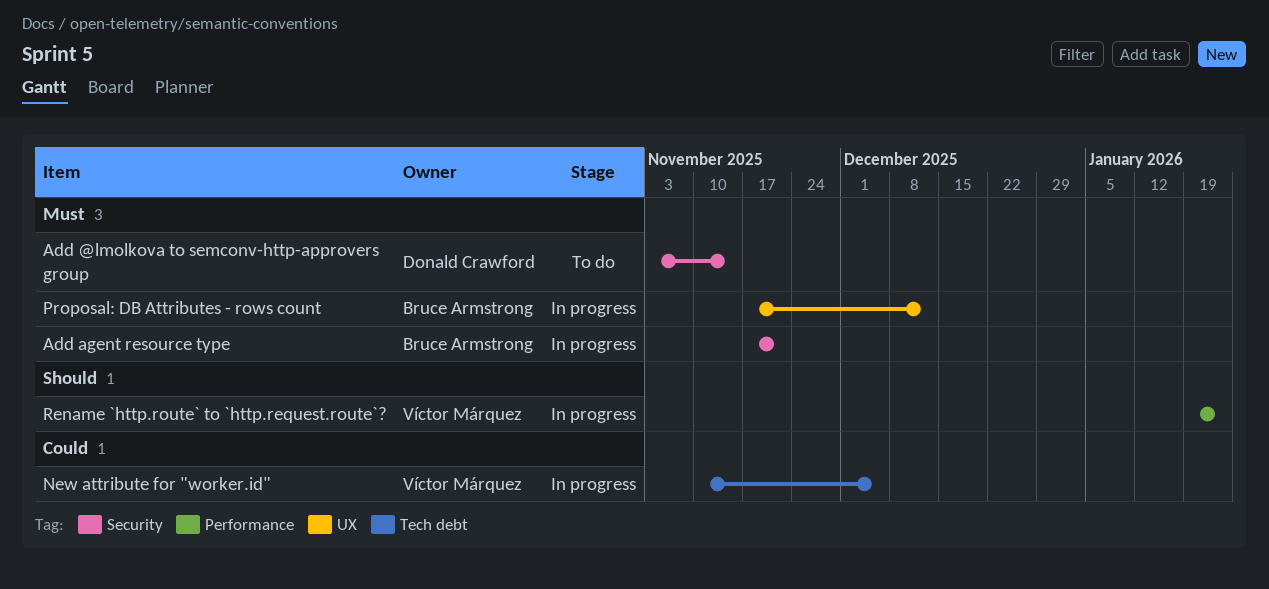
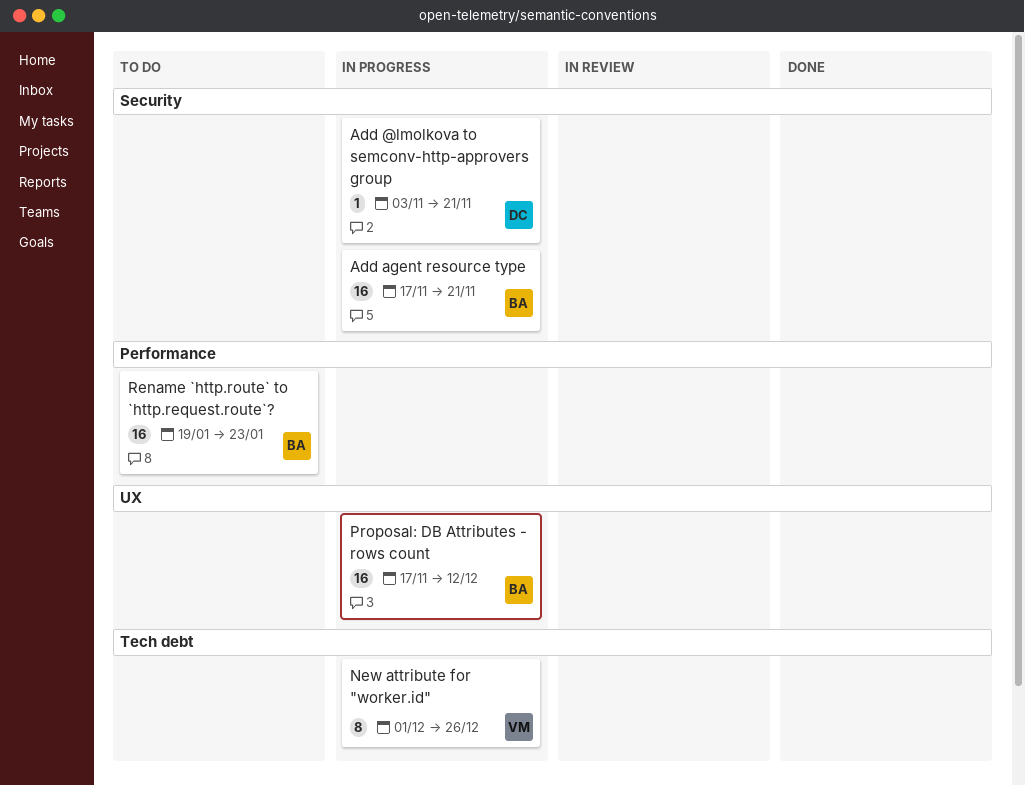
Add @lmolkova to semconv-http-approvers group, status: To do -> In progress
Add @lmolkova to semconv-http-approvers group, due: Nov 14 -> Nov 21
New attribute for "worker.id", start: Nov 10 -> Dec 1
New attribute for "worker.id", due: Dec 5 -> Dec 26
Rename `http.route` to `http.request.route`?, status: In progress -> To do
Rename `http.route` to `http.request.route`?, owner: Víctor Márquez -> Bruce Armstrong

